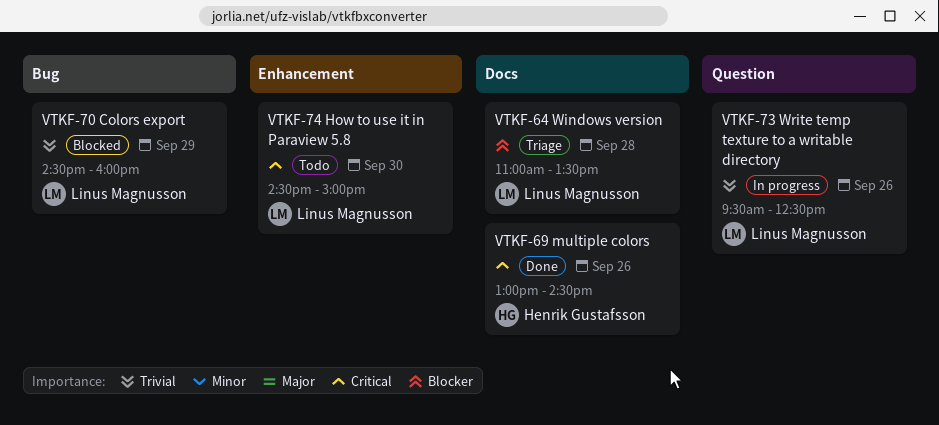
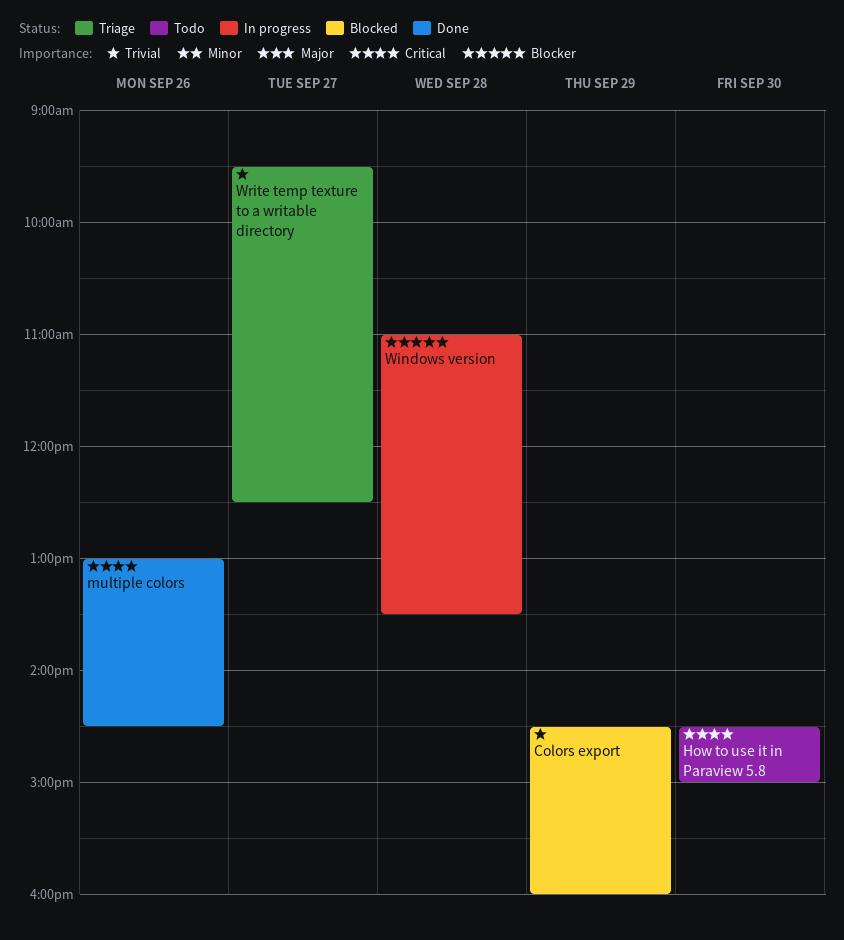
Windows version, status: Triage -> In progress
Write temp texture to a writable directory, status: In progress -> Triage
Write temp texture to a writable directory, day: Sep 26 -> Sep 27

